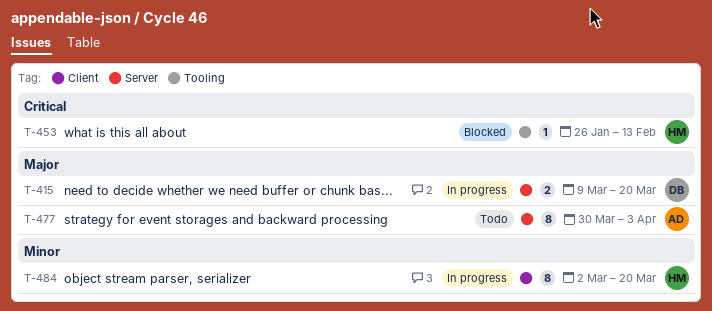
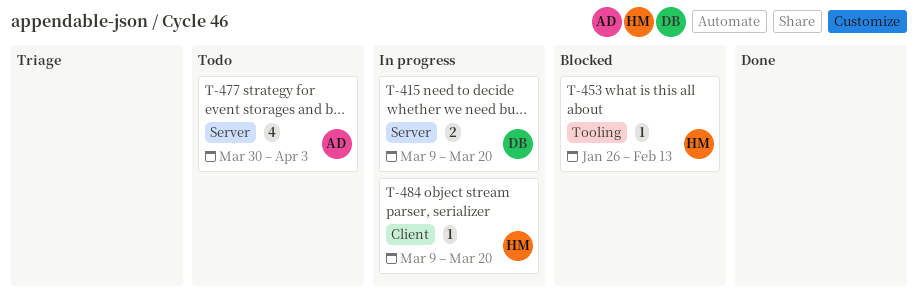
T-477, estimate: 8 -> 4
T-484, estimate: 8 -> 1
T-484, start: Mar 2 -> Mar 9

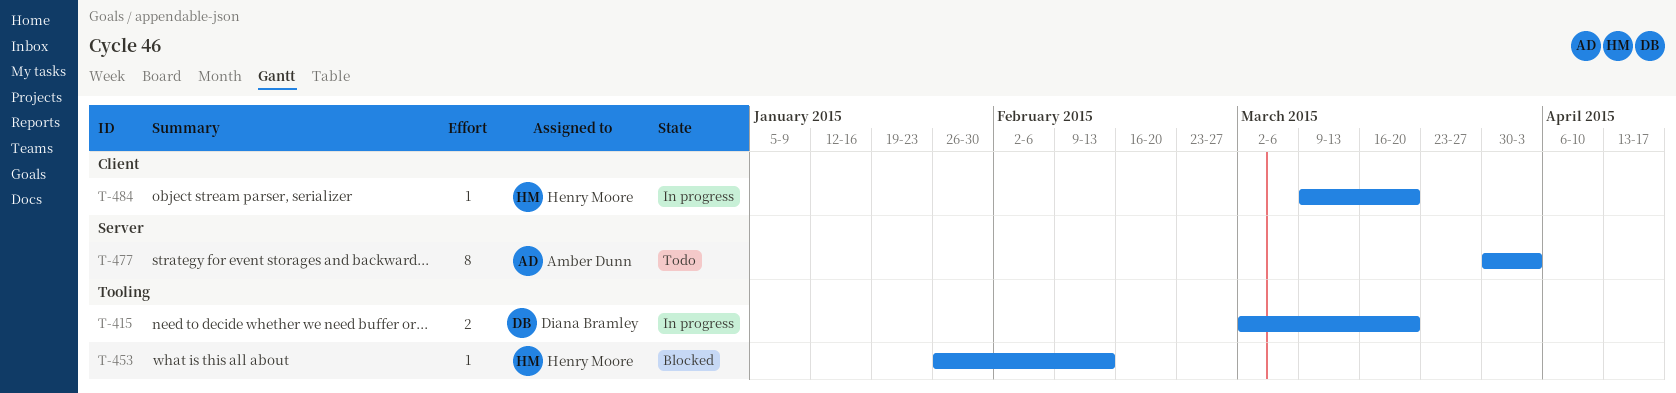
T-415, label: Server -> Tooling
T-415, start: Mar 9 -> Mar 2
T-477, estimate: 4 -> 8

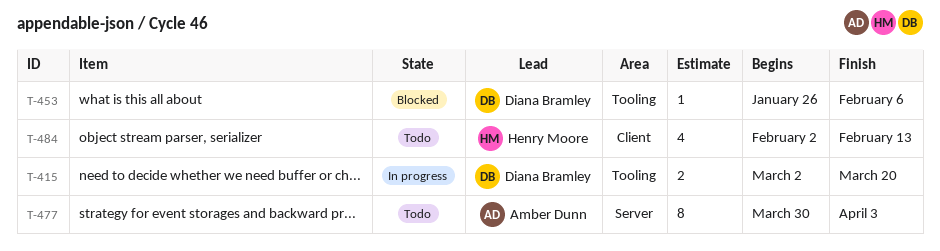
T-453, owner: Henry Moore -> Diana Bramley
T-453, due: Feb 13 -> Feb 6
T-484, status: In progress -> Todo
T-484, estimate: 1 -> 4
T-484, start: Mar 9 -> Feb 2
T-484, due: Mar 20 -> Feb 13

